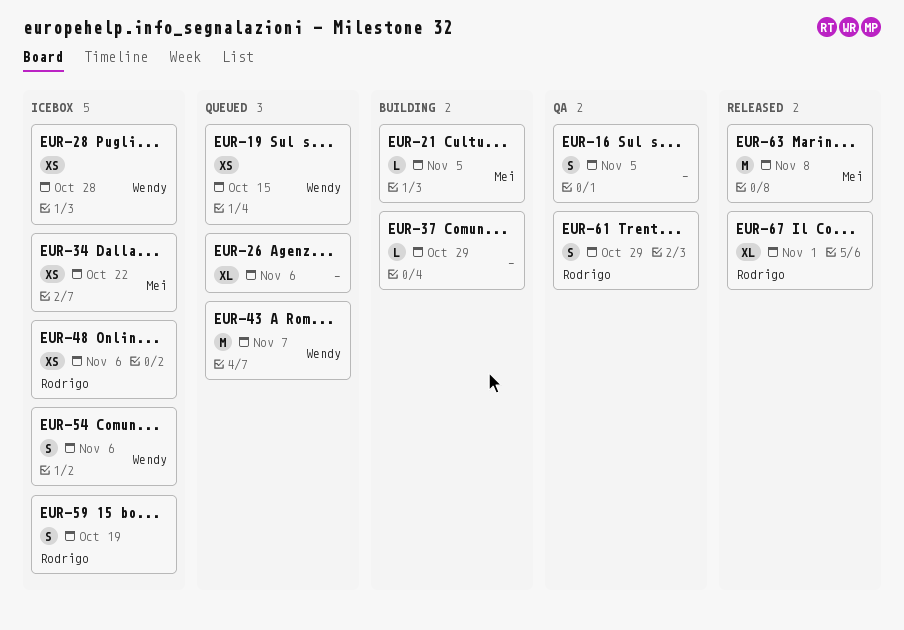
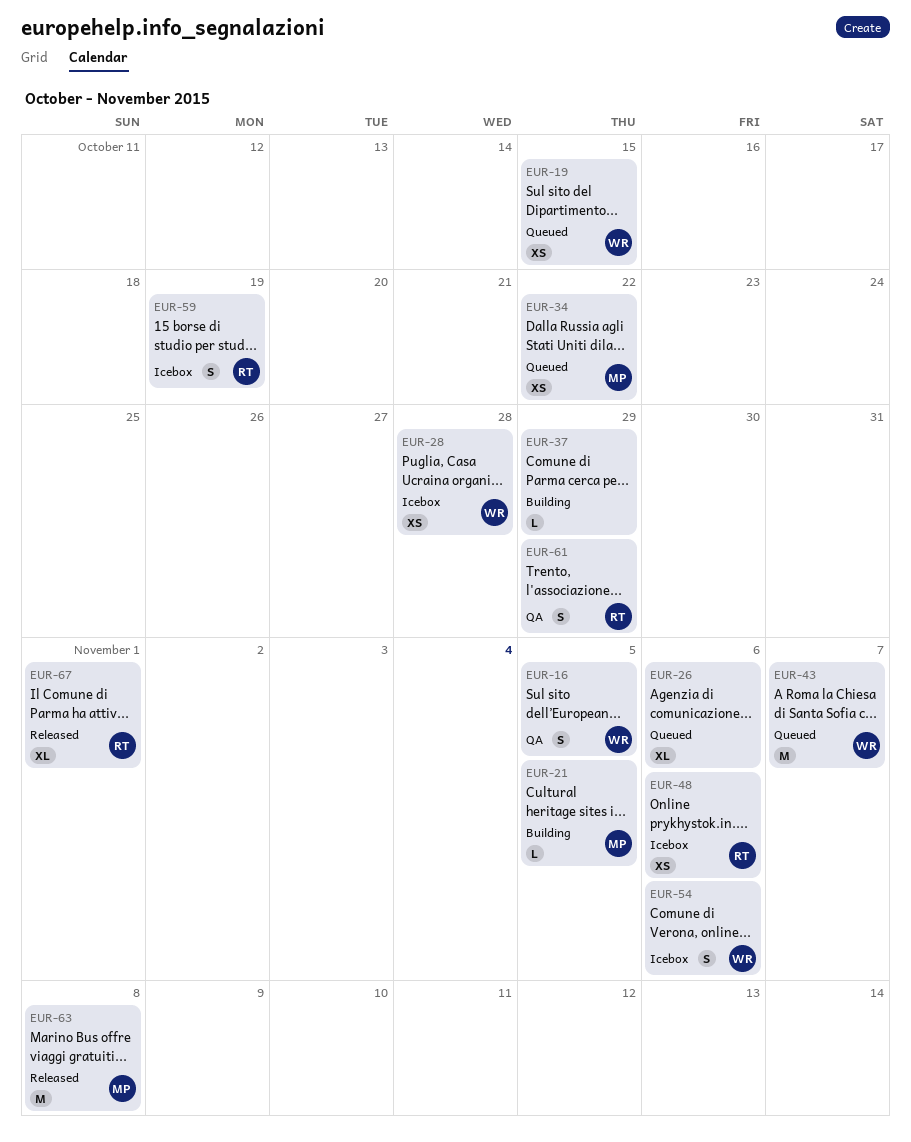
EUR-16, owner: none -> Wendy
EUR-34, status: Icebox -> Queued

